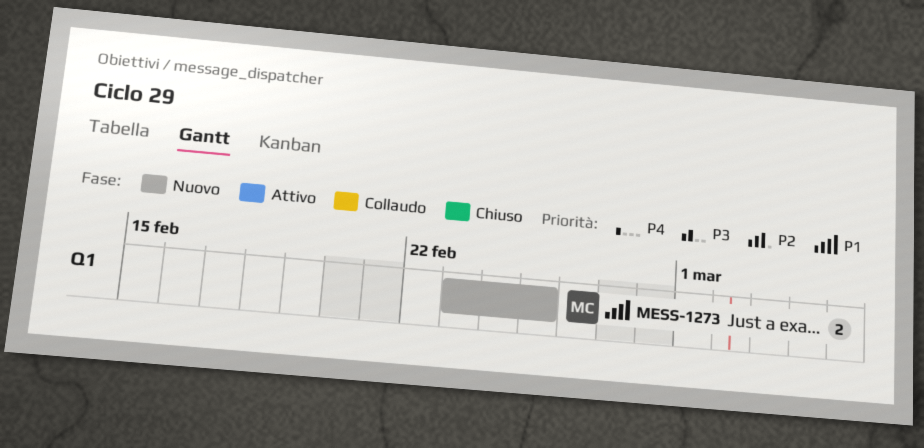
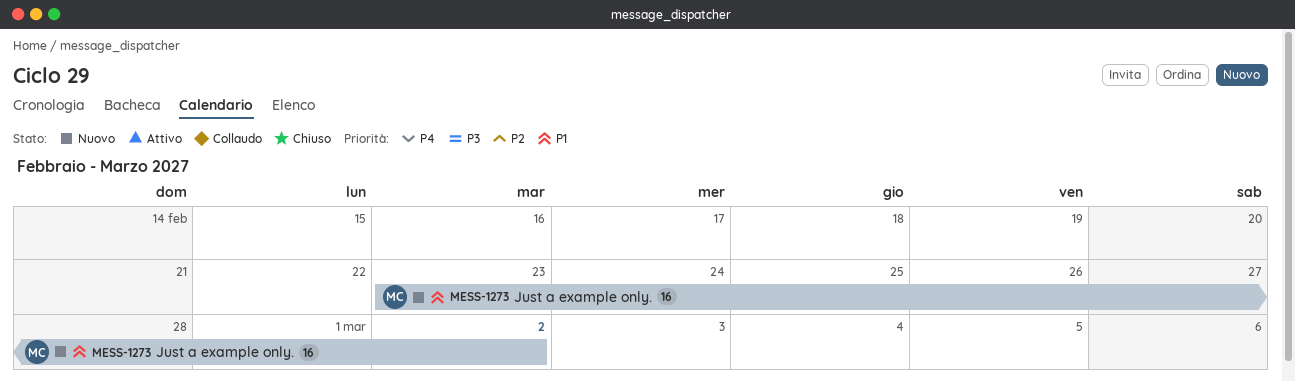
MESS-1273, estimate: 2 -> 16
MESS-1273, due: Feb 25 -> Mar 2

